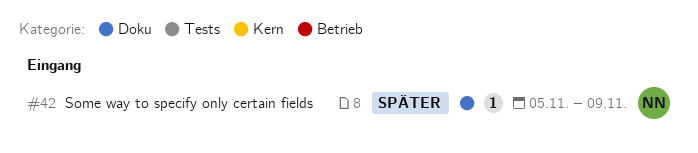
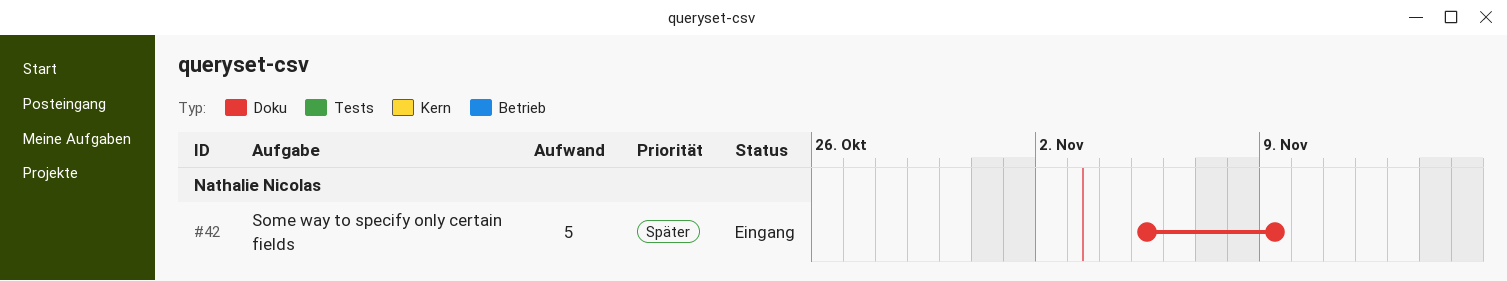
#42, estimate: 1 -> 5

